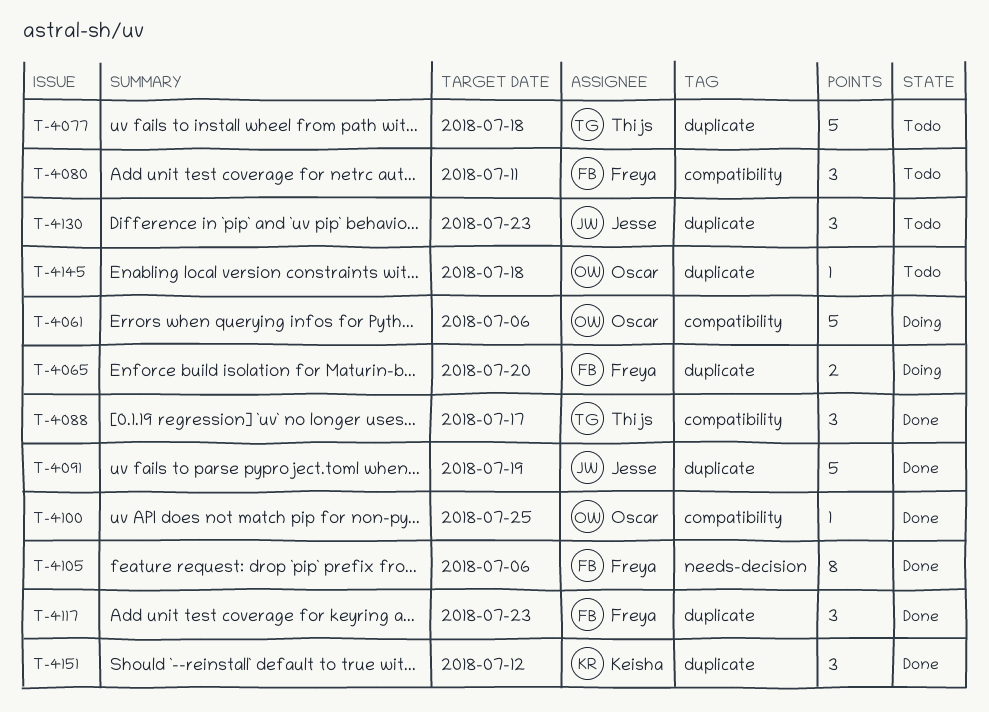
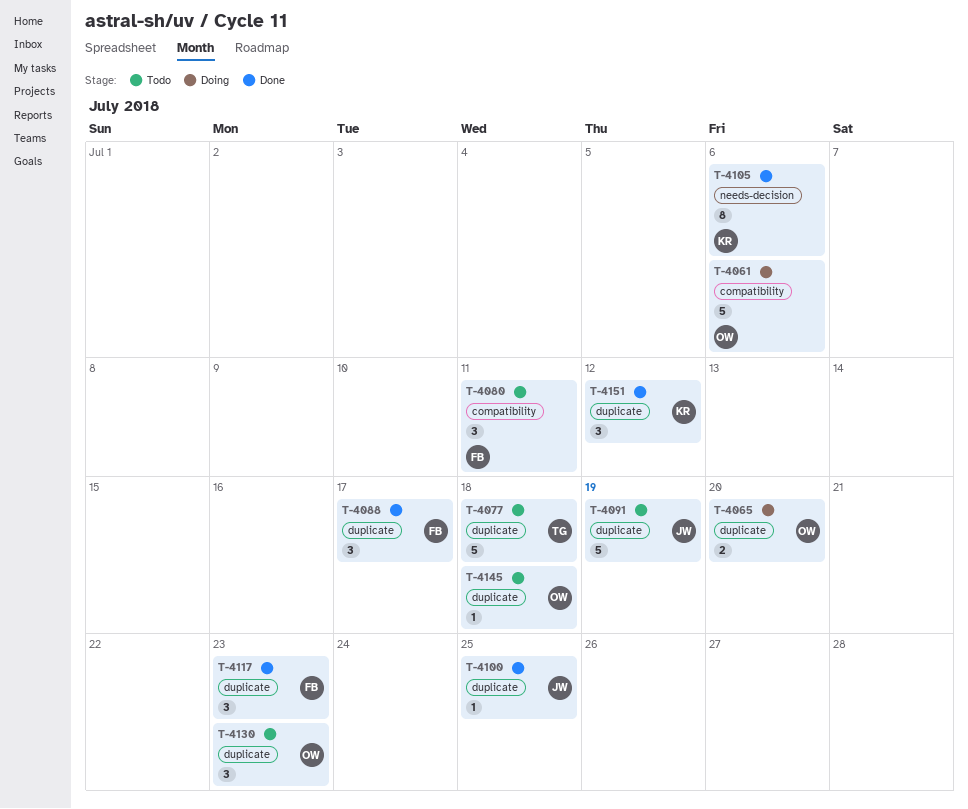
T-4065, owner: Freya -> Oscar
T-4088, owner: Thijs -> Freya
T-4088, label: compatibility -> duplicate
T-4091, status: Done -> Todo
T-4100, owner: Oscar -> Jesse
T-4100, label: compatibility -> duplicate
T-4105, owner: Freya -> Keisha
T-4130, owner: Jesse -> Oscar

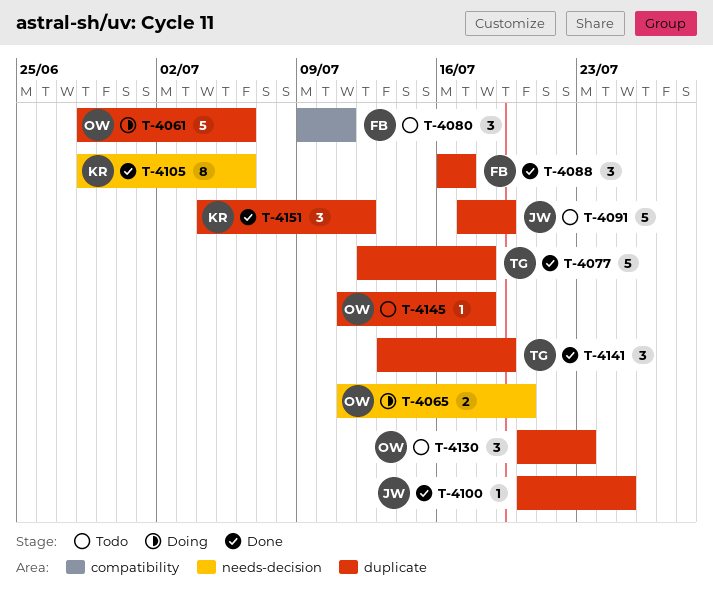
T-4061, label: compatibility -> duplicate
T-4065, label: duplicate -> needs-decision
T-4077, status: Todo -> Done
T-4117: present -> none
T-4141: none -> present

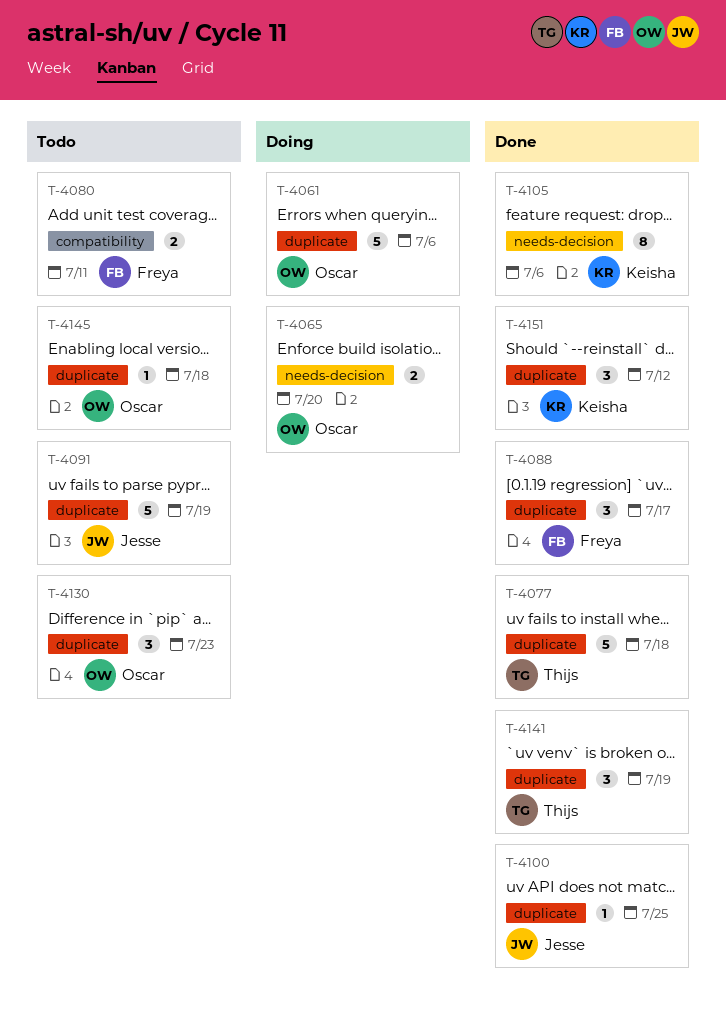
T-4080, estimate: 3 -> 2

